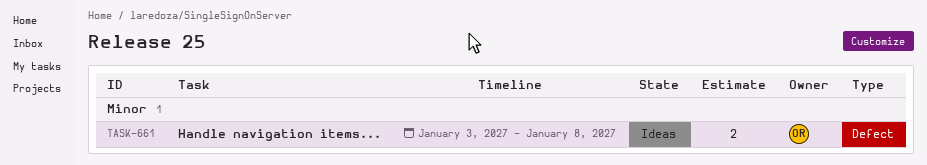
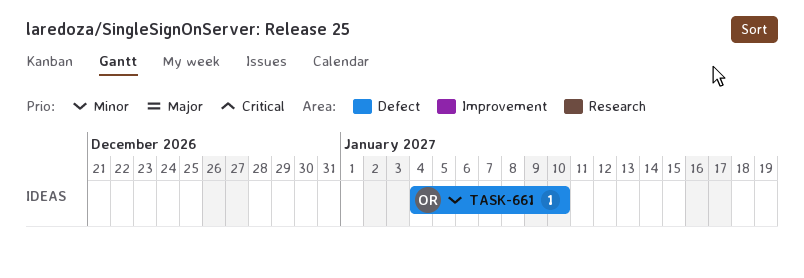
TASK-661, estimate: 2 -> 1
TASK-661, start: Jan 3 -> Jan 4
TASK-661, due: Jan 8 -> Jan 10

